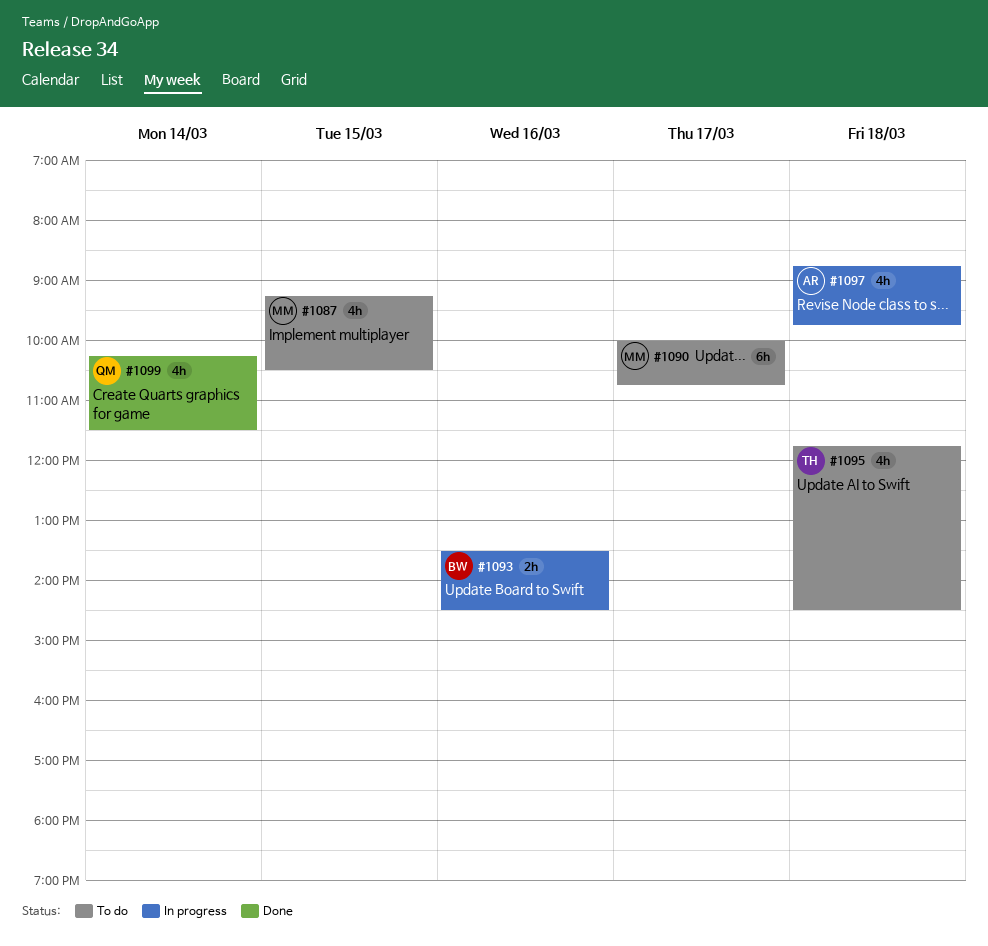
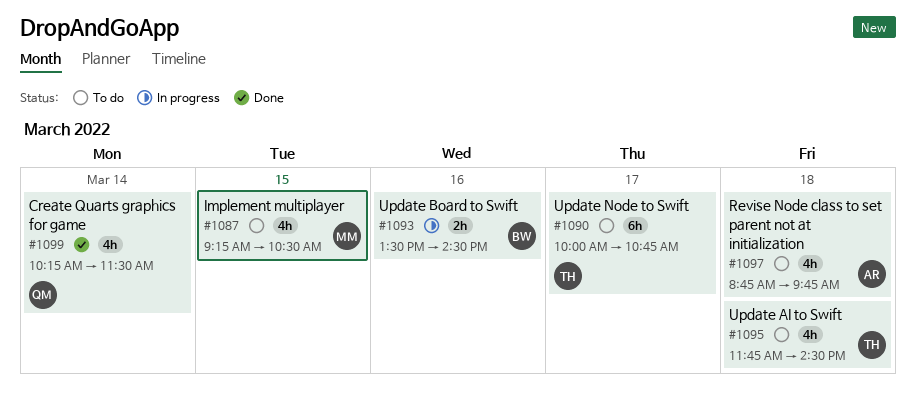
#1090, owner: MM -> TH
#1097, status: In progress -> To do

